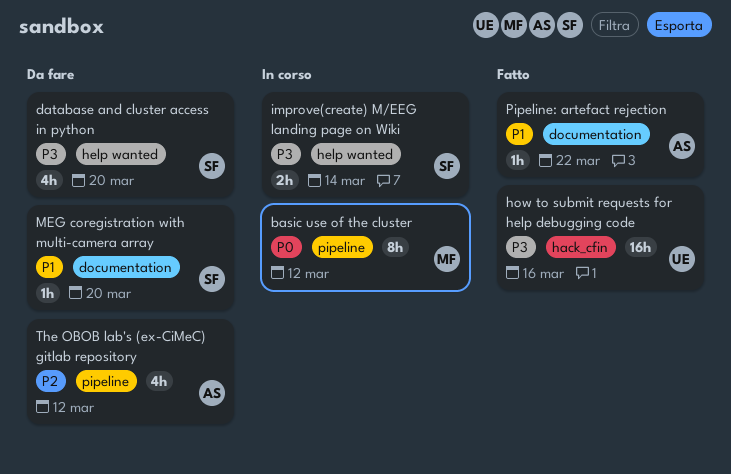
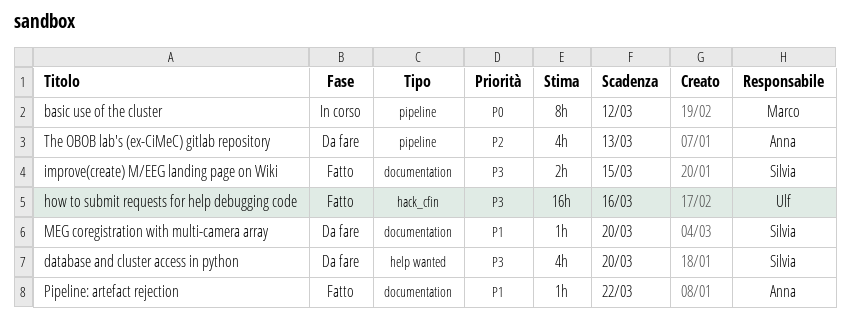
improve(create) M/EEG landing page on Wiki, status: In corso -> Fatto
improve(create) M/EEG landing page on Wiki, label: help wanted -> documentation
improve(create) M/EEG landing page on Wiki, due: Mar 14 -> Mar 15
The OBOB lab's (ex-CiMeC) gitlab repository, due: Mar 12 -> Mar 13

